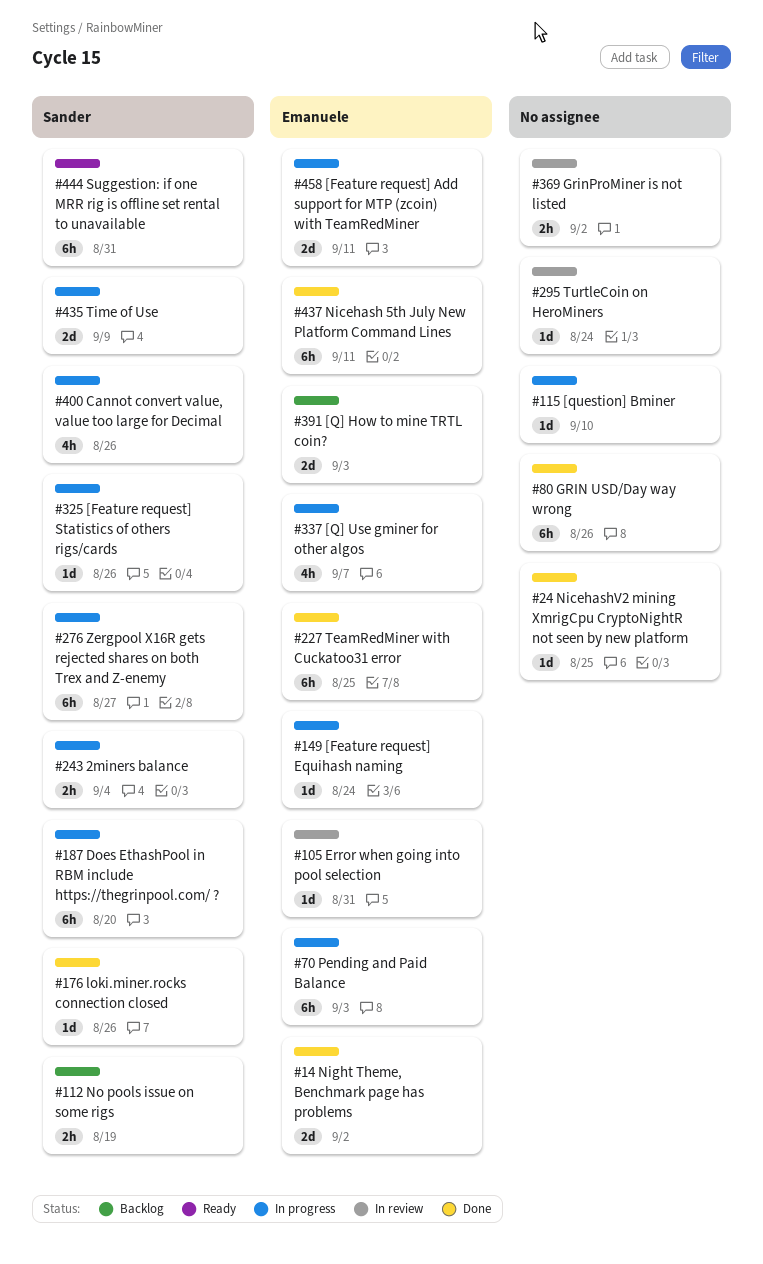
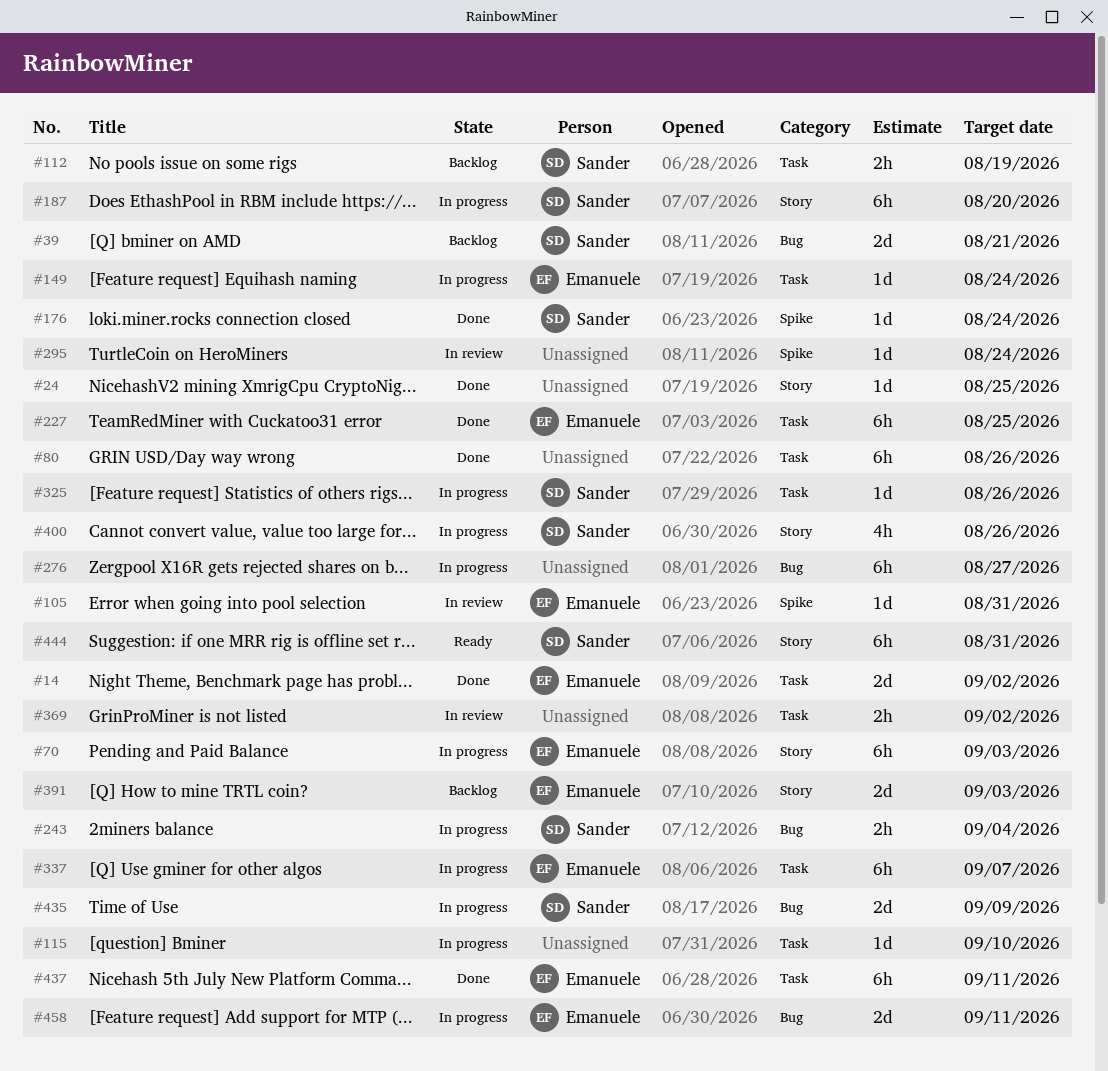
#39: none -> present
#176, due: Aug 26 -> Aug 24
#276, owner: Sander -> none
#337, estimate: 4h -> 6h

